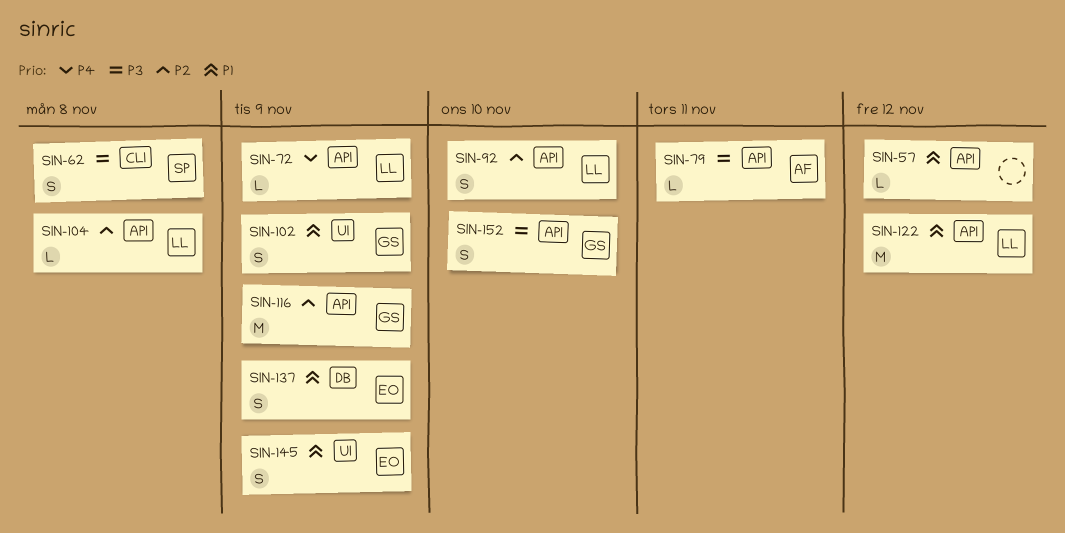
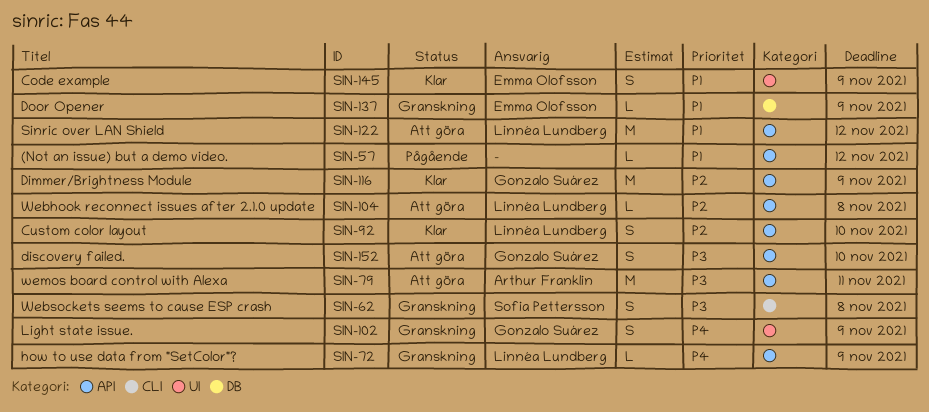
SIN-79, estimate: L -> M
SIN-102, priority: P1 -> P4
SIN-137, estimate: S -> L

